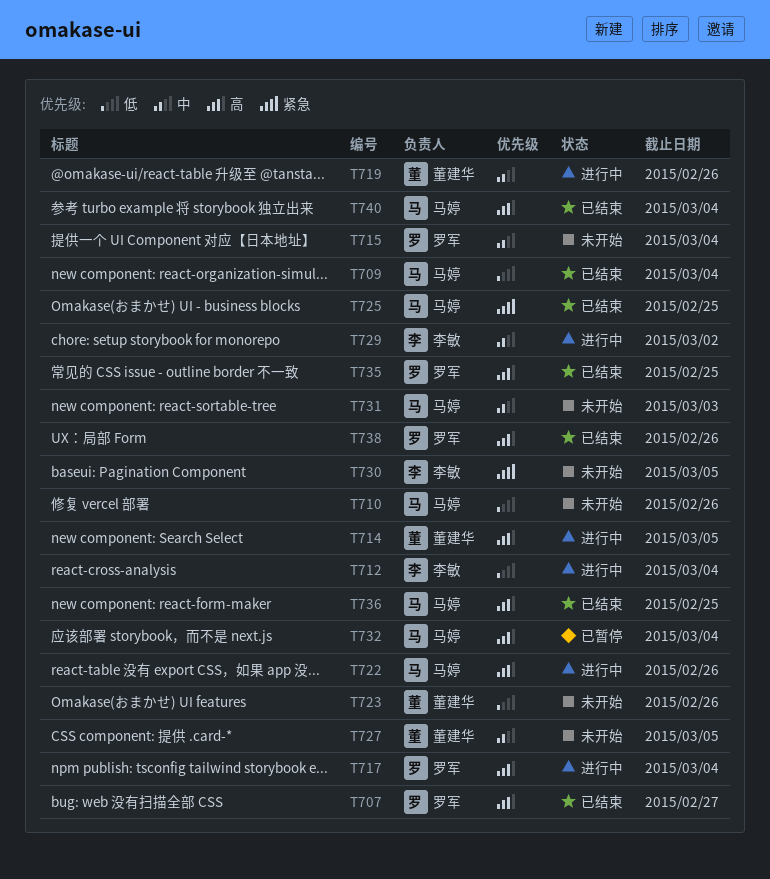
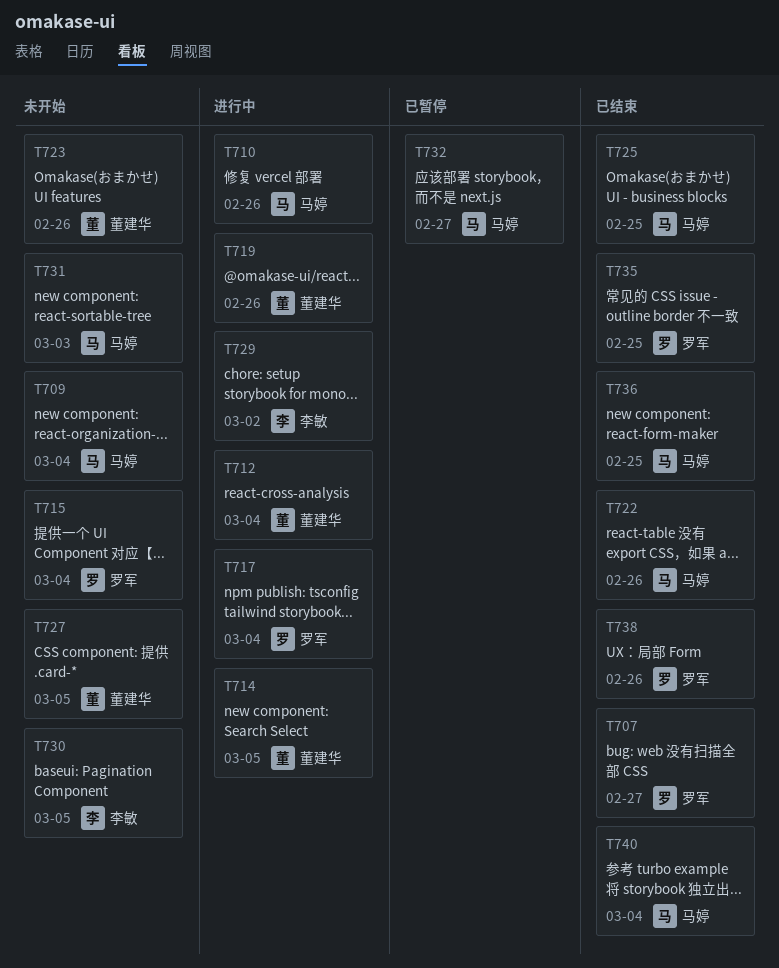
T709, status: 已结束 -> 未开始
T710, status: 未开始 -> 进行中
T712, owner: 李敏 -> 董建华
T722, status: 进行中 -> 已结束
T732, due: Mar 4 -> Feb 27

